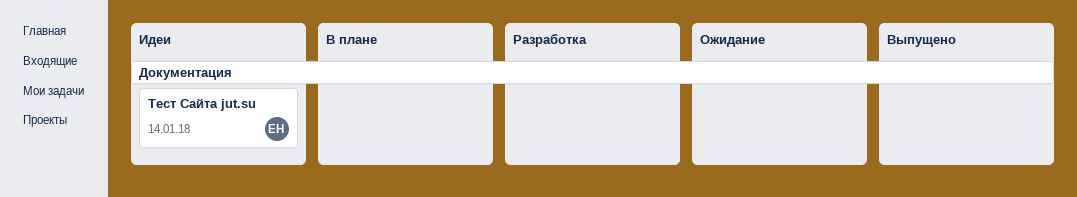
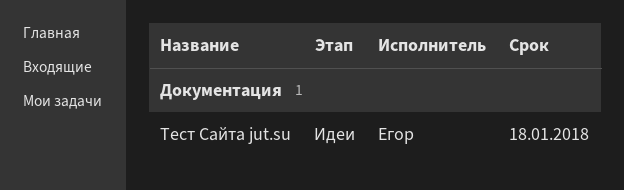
Тест Сайта jut.su, due: Jan 14 -> Jan 18

